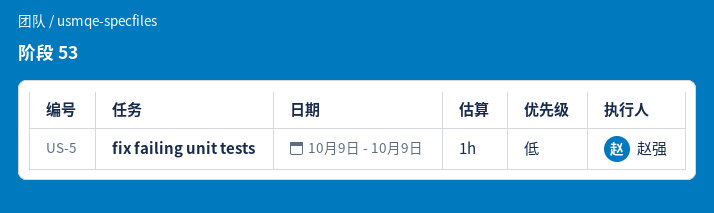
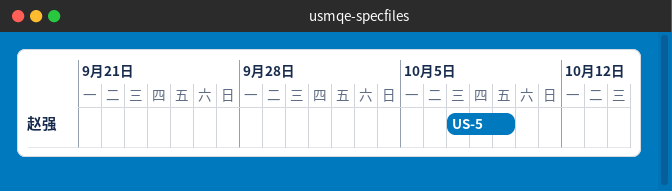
US-5, start: Oct 9 -> Oct 7

